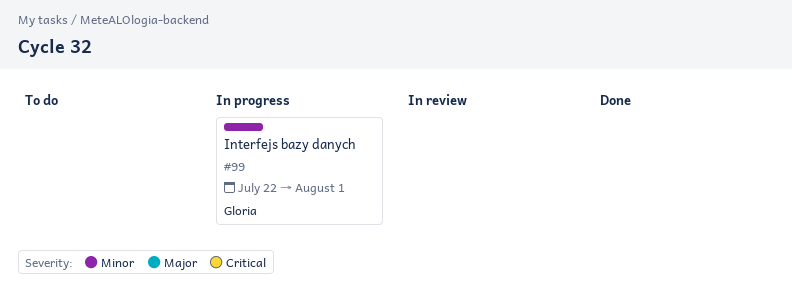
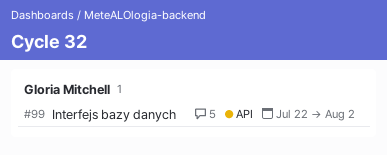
#99, due: Aug 1 -> Aug 2

